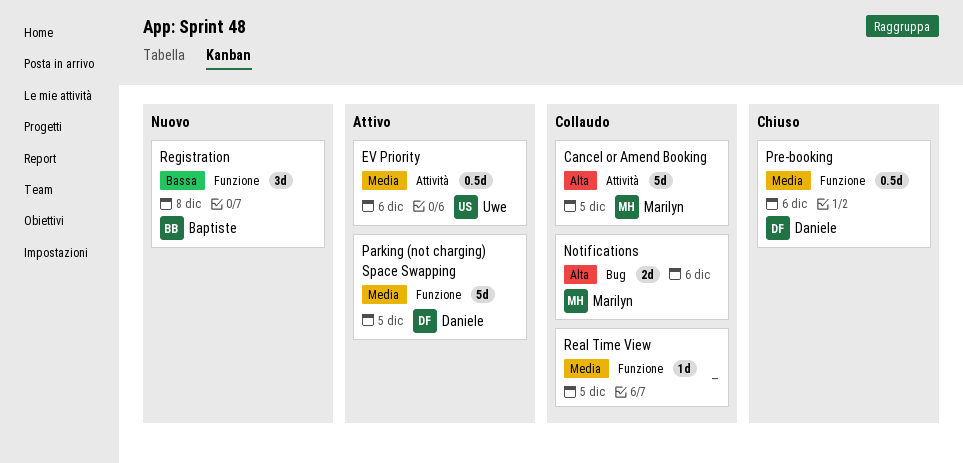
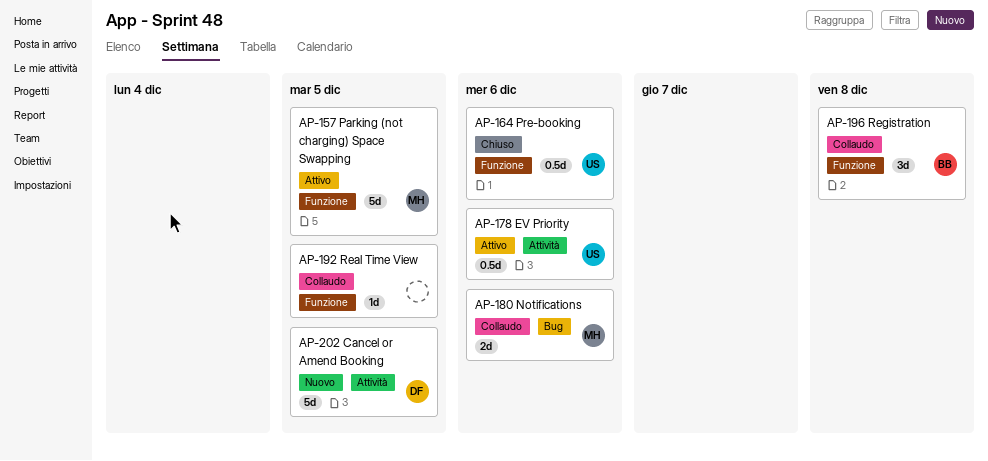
Cancel or Amend Booking, status: Collaudo -> Nuovo
Cancel or Amend Booking, owner: Marilyn -> Daniele
Parking (not charging) Space Swapping, owner: Daniele -> Marilyn
Pre-booking, owner: Daniele -> Uwe
Registration, status: Nuovo -> Collaudo

